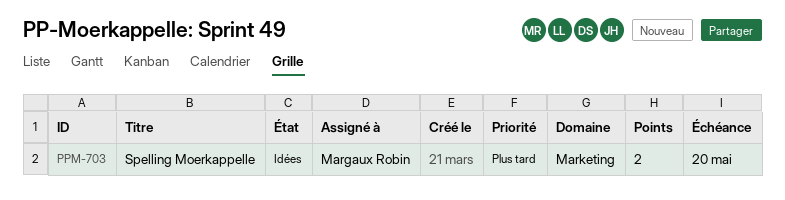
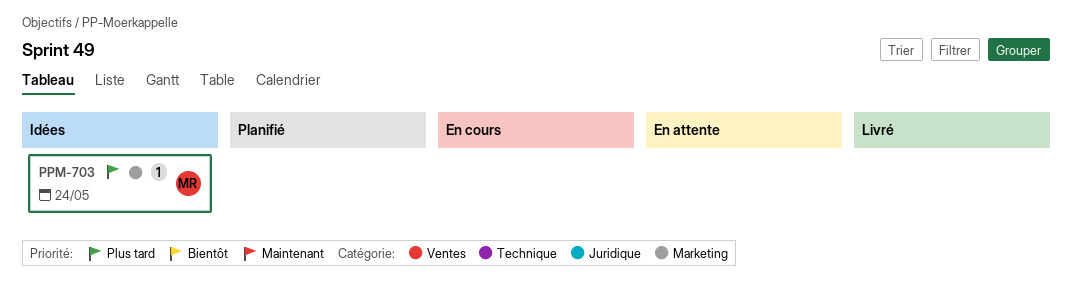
PPM-703, estimate: 2 -> 1
PPM-703, due: May 20 -> May 24

